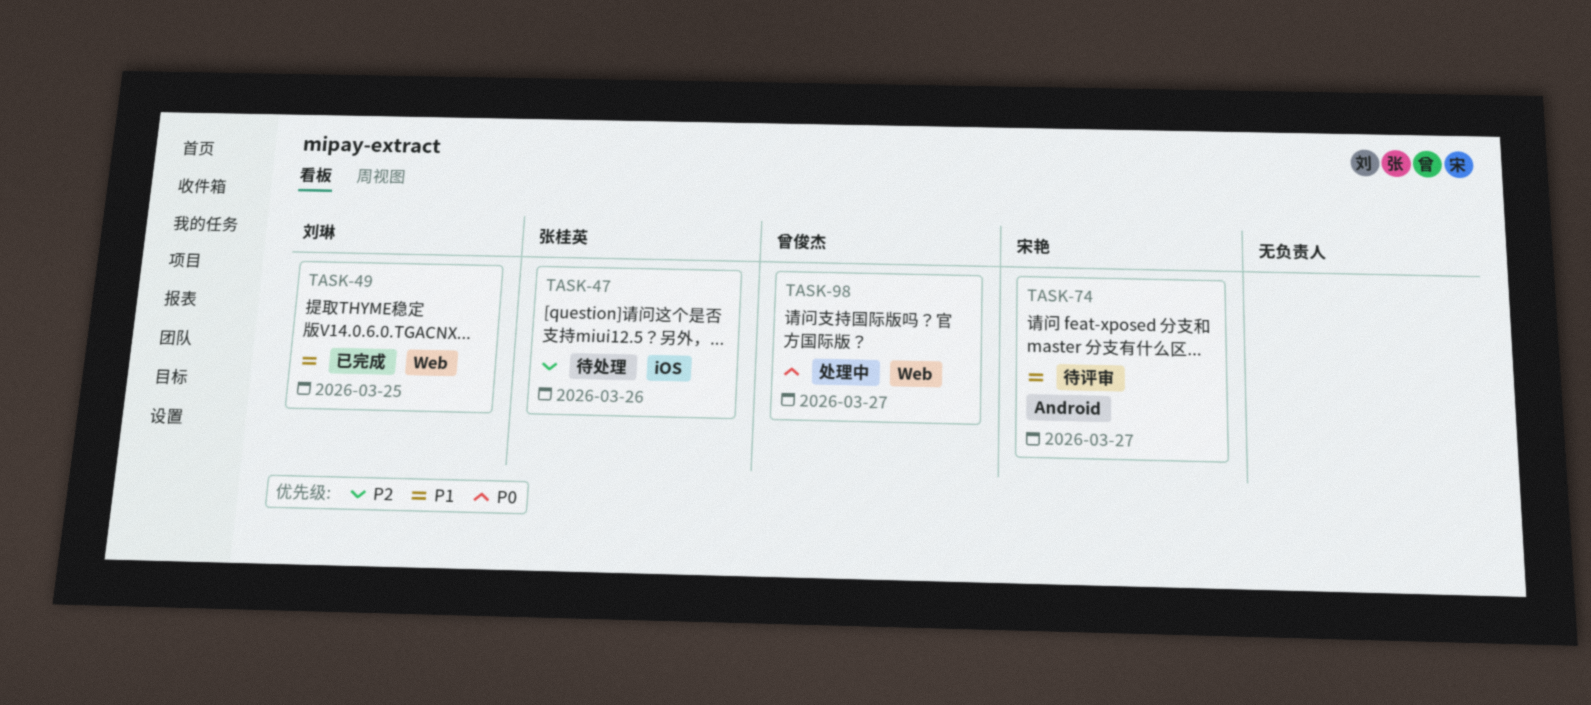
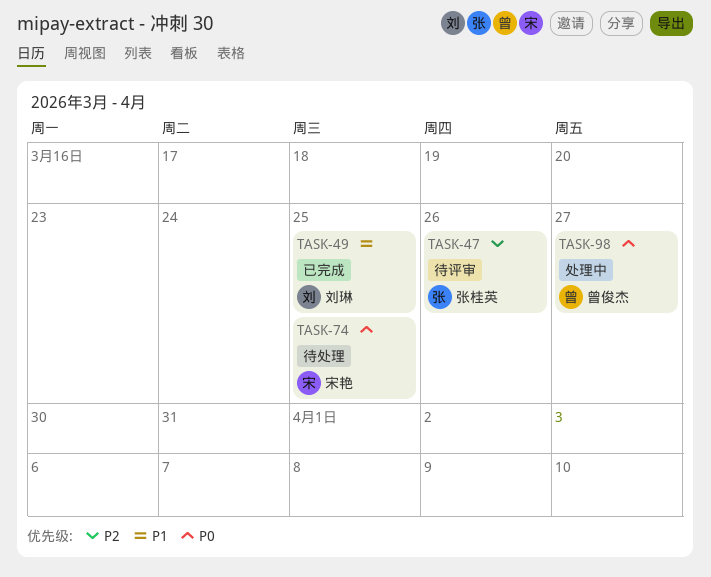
TASK-47, status: 待处理 -> 待评审
TASK-74, status: 待评审 -> 待处理
TASK-74, priority: P1 -> P0
TASK-74, due: Mar 27 -> Mar 25

